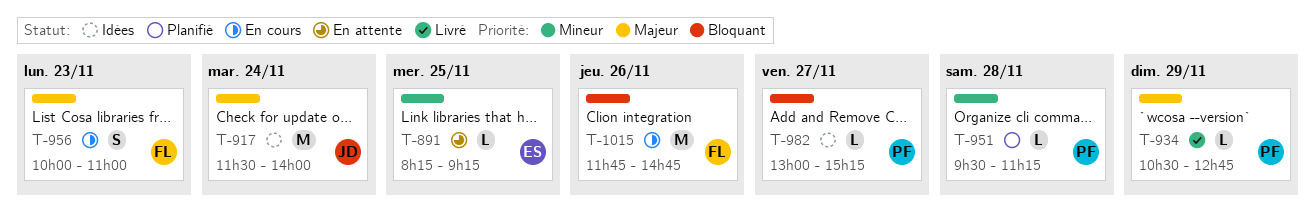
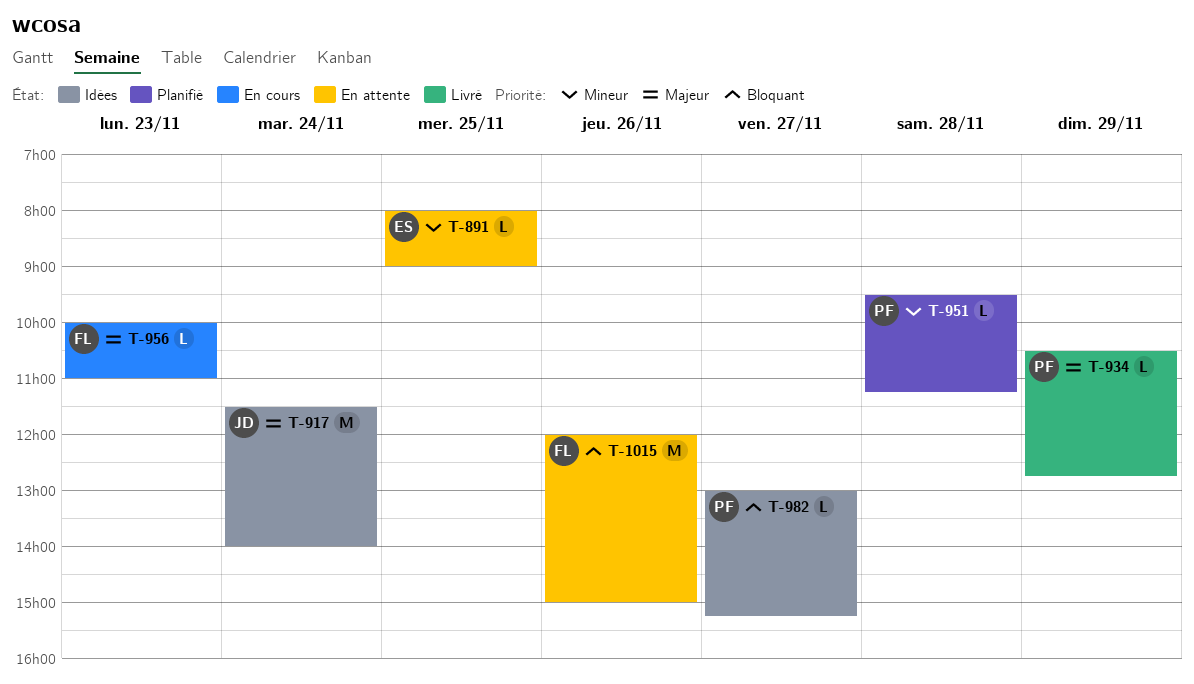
T-891, begins: 08:15 -> 08:00
T-891, ends: 09:15 -> 09:00
T-956, estimate: S -> L
T-1015, status: En cours -> En attente
T-1015, begins: 11:45 -> 12:00
T-1015, ends: 14:45 -> 15:00

